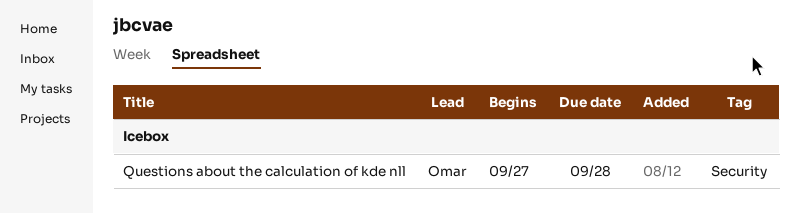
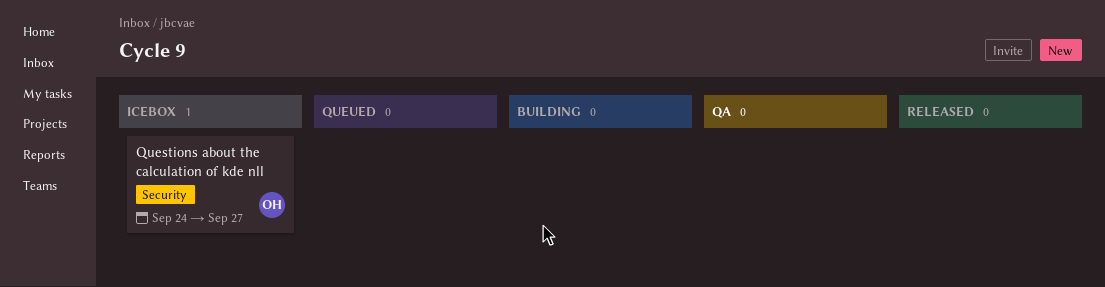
Questions about the calculation of kde nll, start: Sep 27 -> Sep 24
Questions about the calculation of kde nll, due: Sep 28 -> Sep 27

